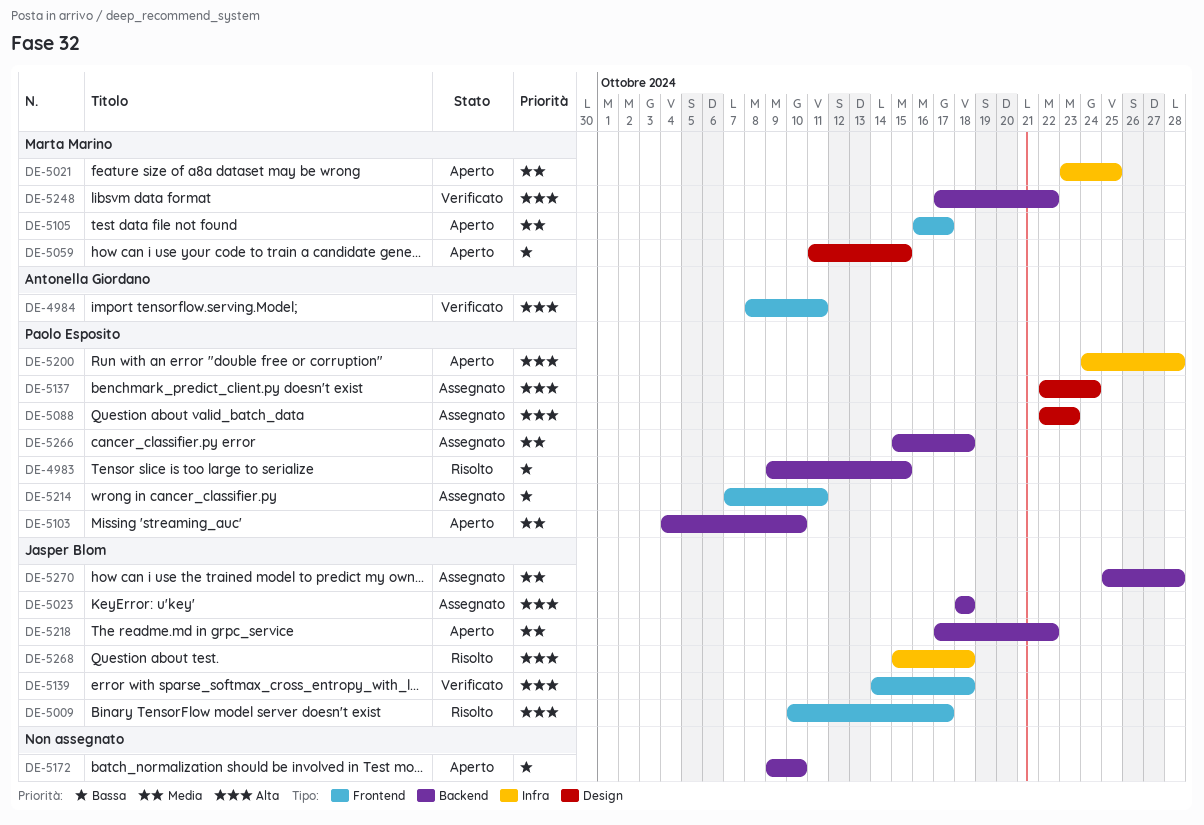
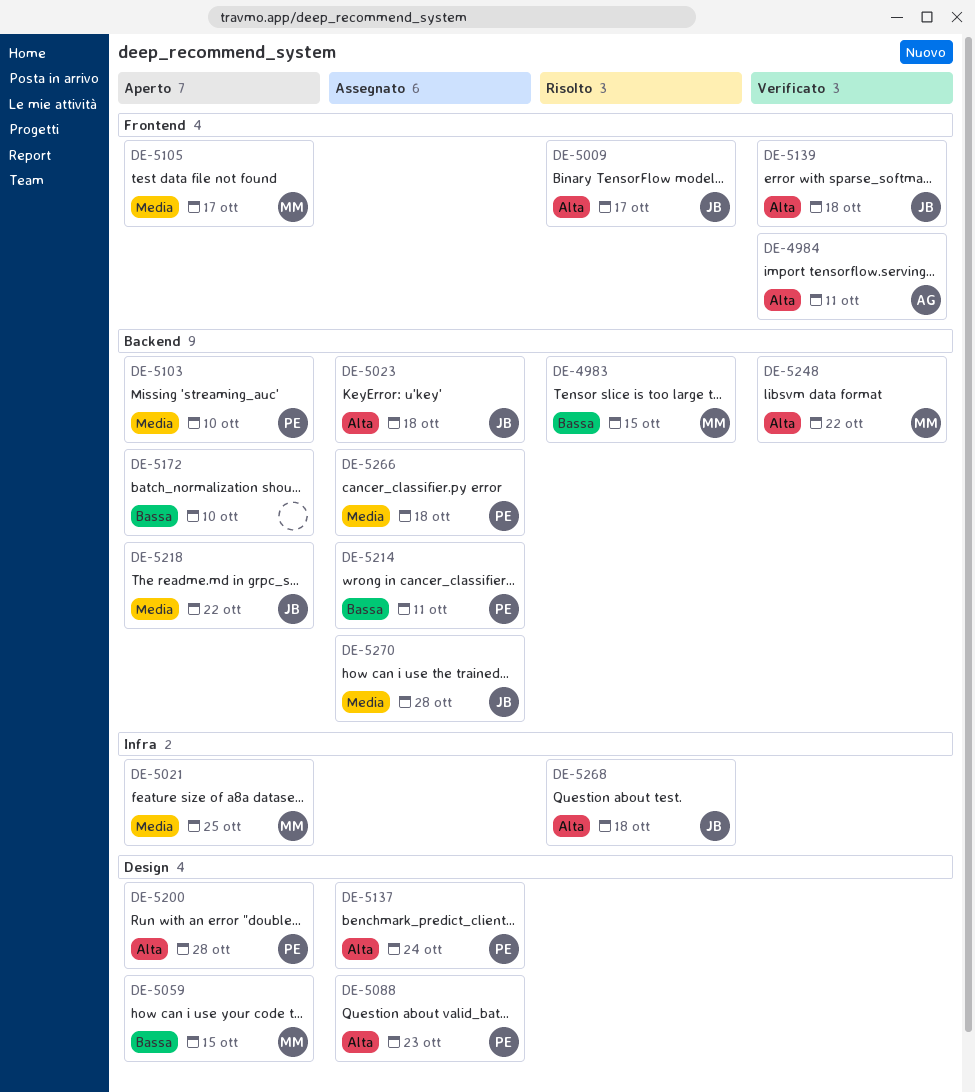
DE-4983, owner: Paolo Esposito -> Marta Marino
DE-5200, label: Infra -> Design
DE-5214, label: Frontend -> Backend

